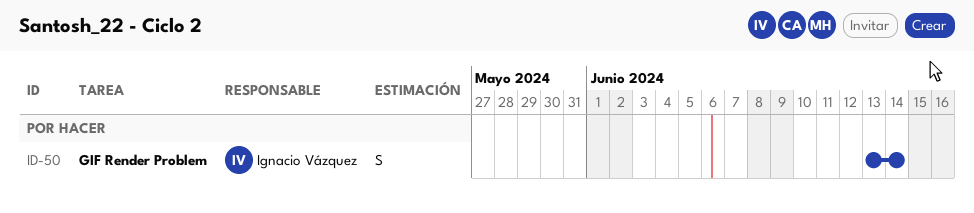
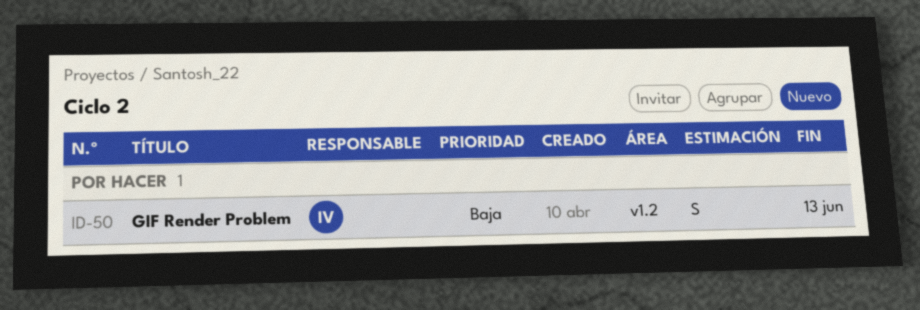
ID-50, due: Jun 14 -> Jun 13

